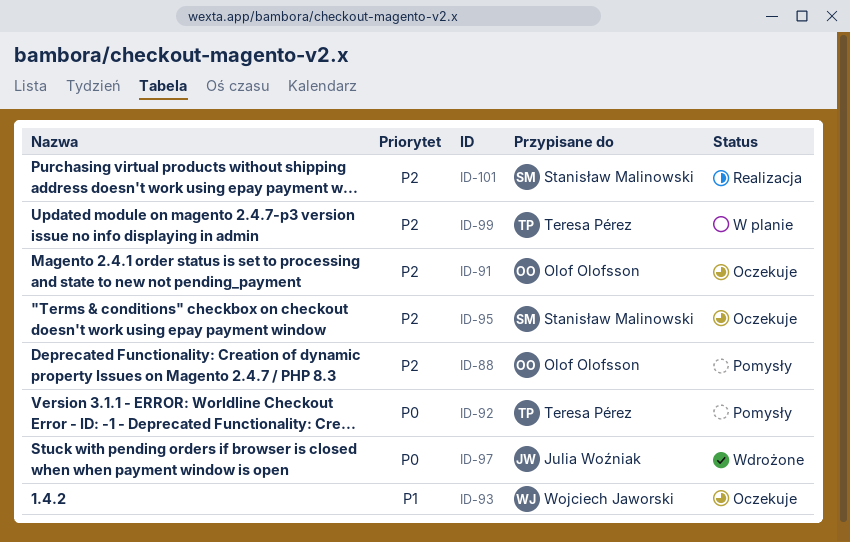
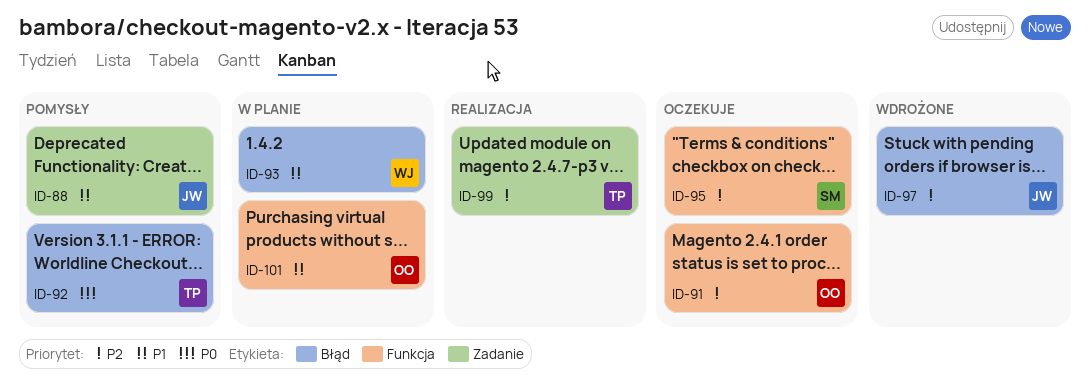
ID-88, owner: Olof Olofsson -> Julia Woźniak
ID-88, priority: P2 -> P1
ID-93, status: Oczekuje -> W planie
ID-97, priority: P0 -> P2
ID-99, status: W planie -> Realizacja
ID-101, status: Realizacja -> W planie
ID-101, owner: Stanisław Malinowski -> Olof Olofsson
ID-101, priority: P2 -> P1

